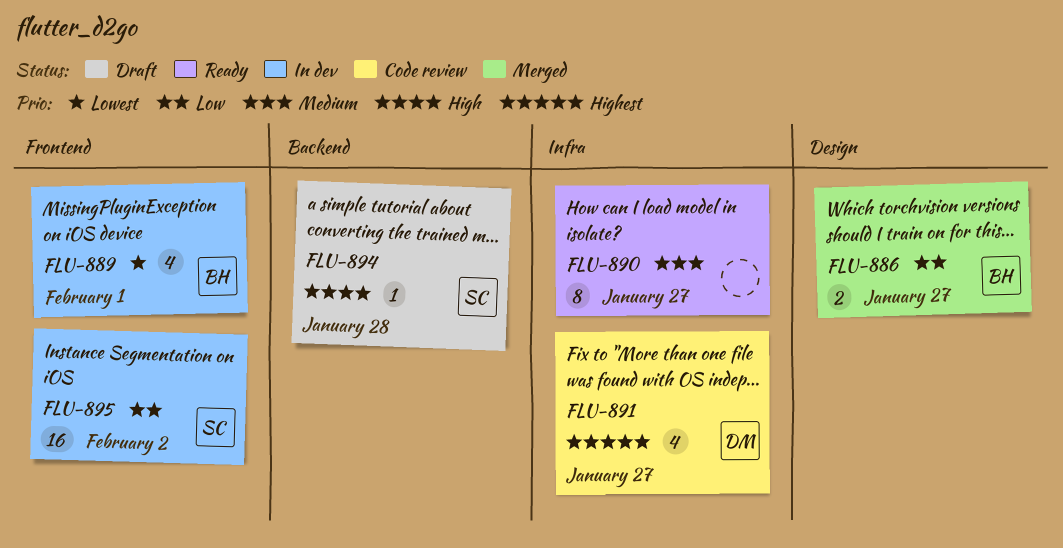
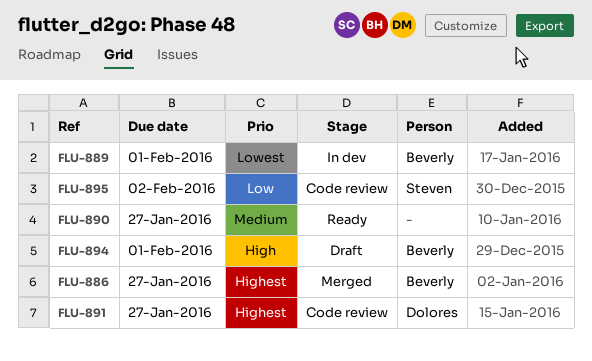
FLU-886, priority: Low -> Highest
FLU-894, owner: Steven -> Beverly
FLU-894, due: Jan 28 -> Feb 1
FLU-895, status: In dev -> Code review

